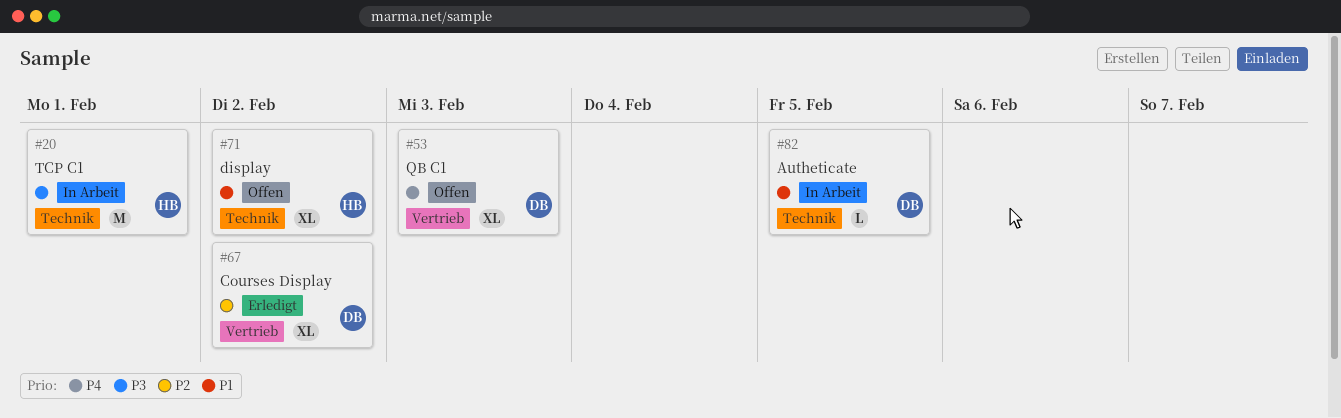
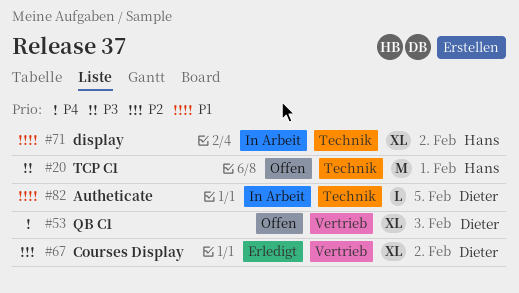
#20, status: In Arbeit -> Offen
#71, status: Offen -> In Arbeit

